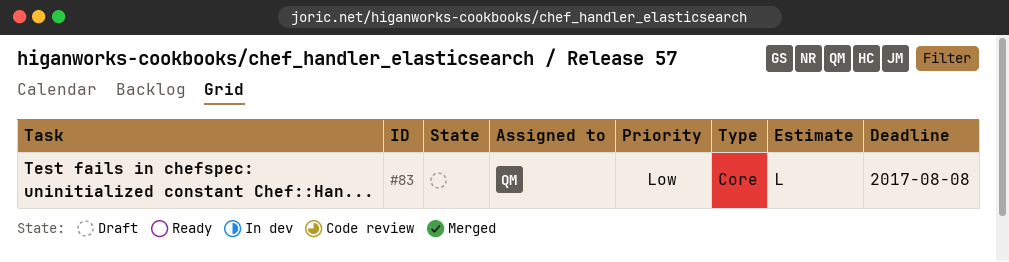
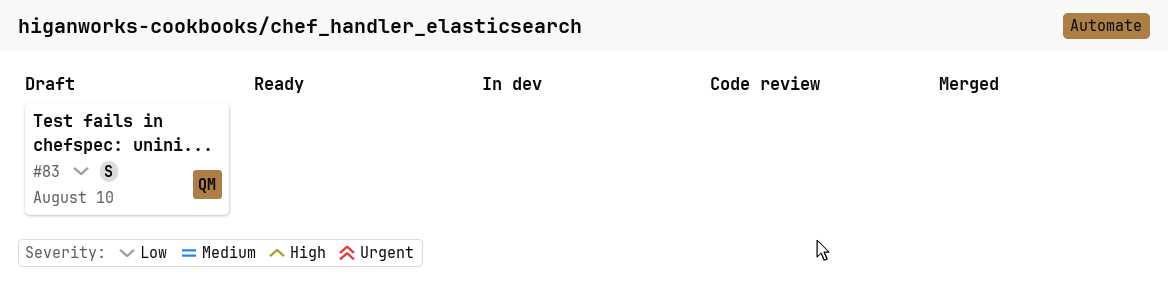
#83, estimate: L -> S
#83, due: Aug 8 -> Aug 10

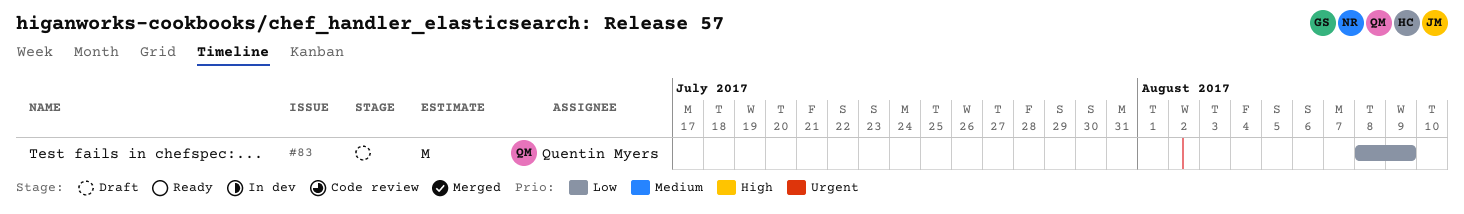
#83, estimate: S -> M
#83, due: Aug 10 -> Aug 9

